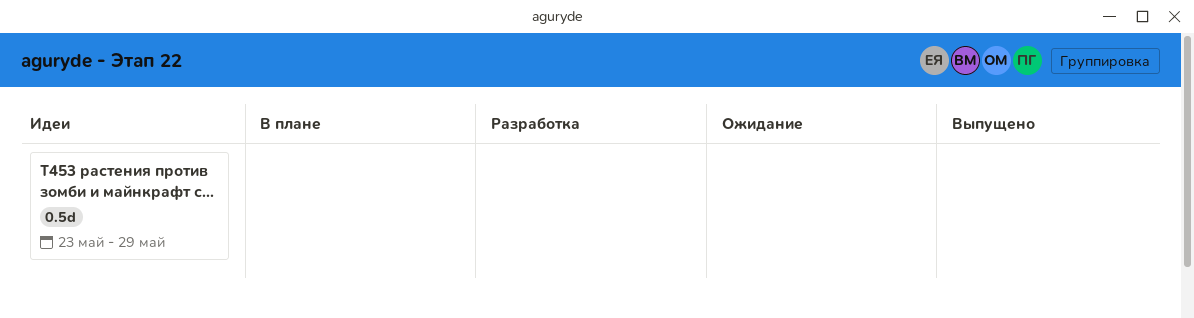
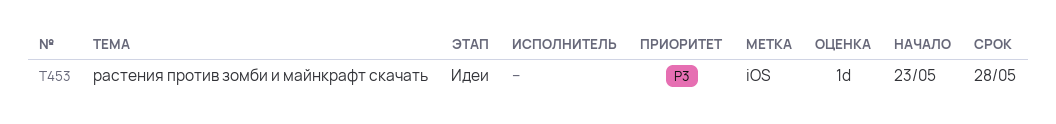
T453, estimate: 0.5d -> 1d
T453, due: May 29 -> May 28

